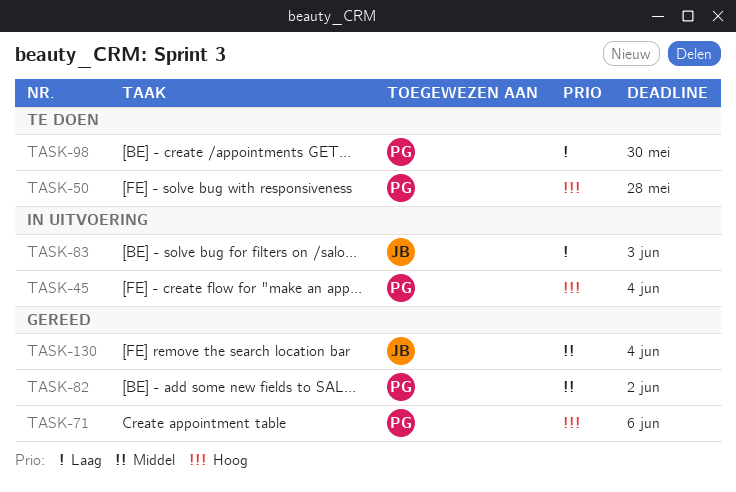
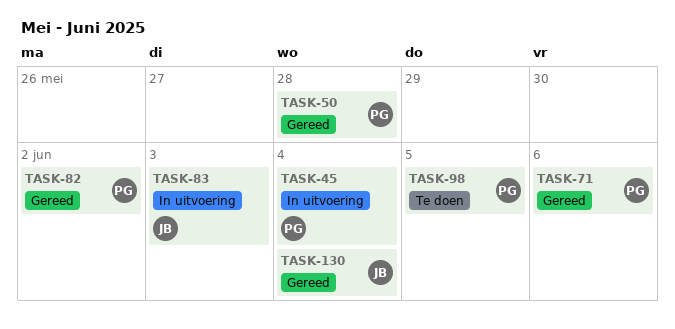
TASK-50, status: Te doen -> Gereed
TASK-98, due: May 30 -> Jun 5

